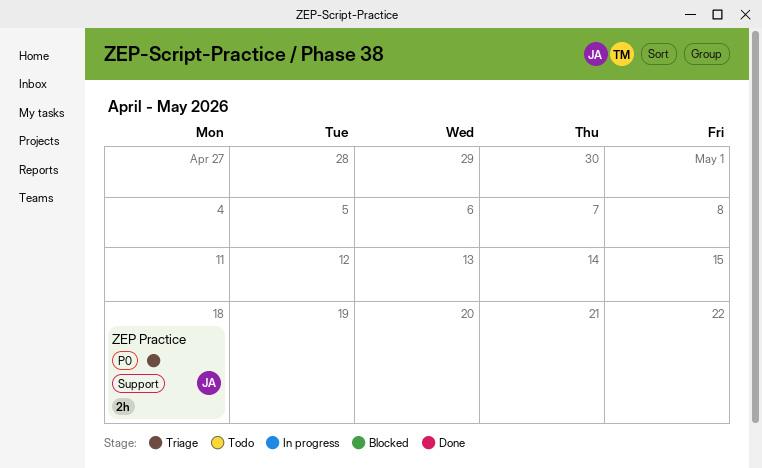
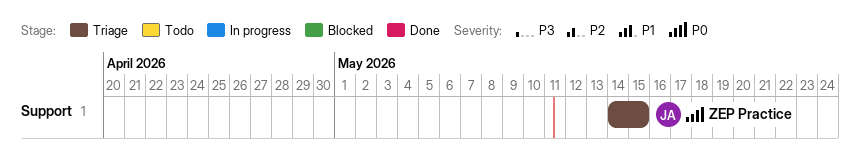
ZEP Practice, due: May 18 -> May 15

